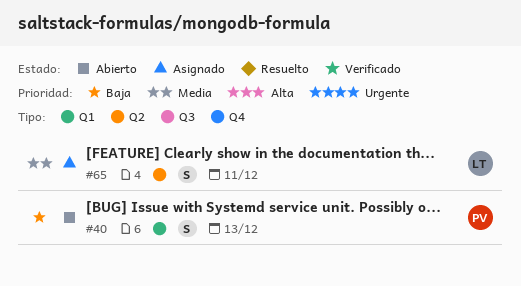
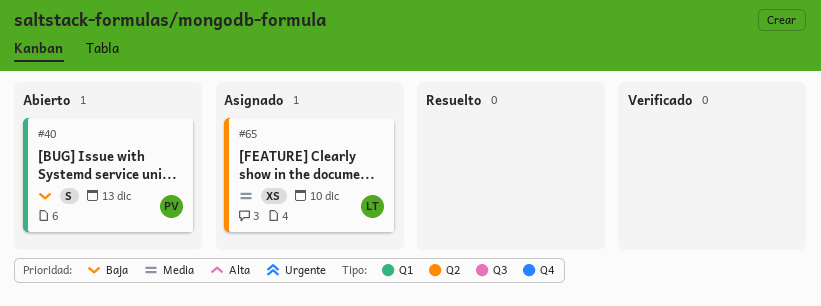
#65, estimate: S -> XS
#65, due: Dec 11 -> Dec 10

